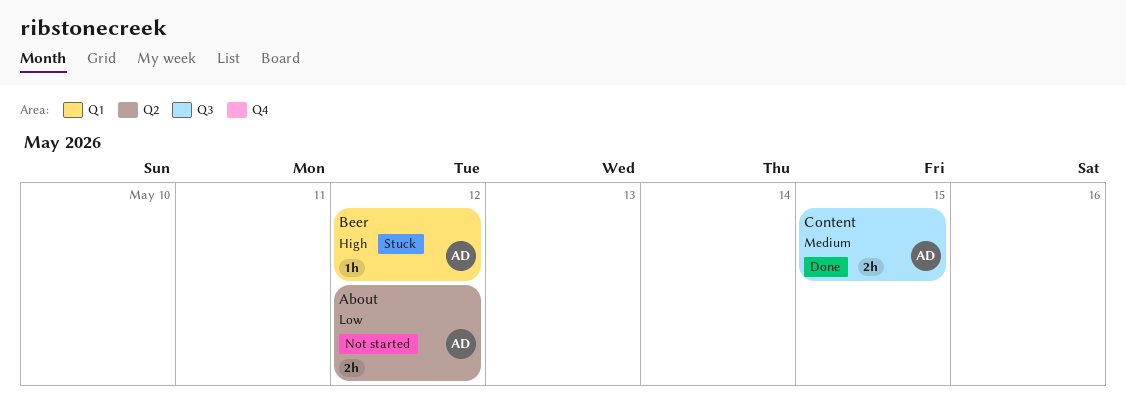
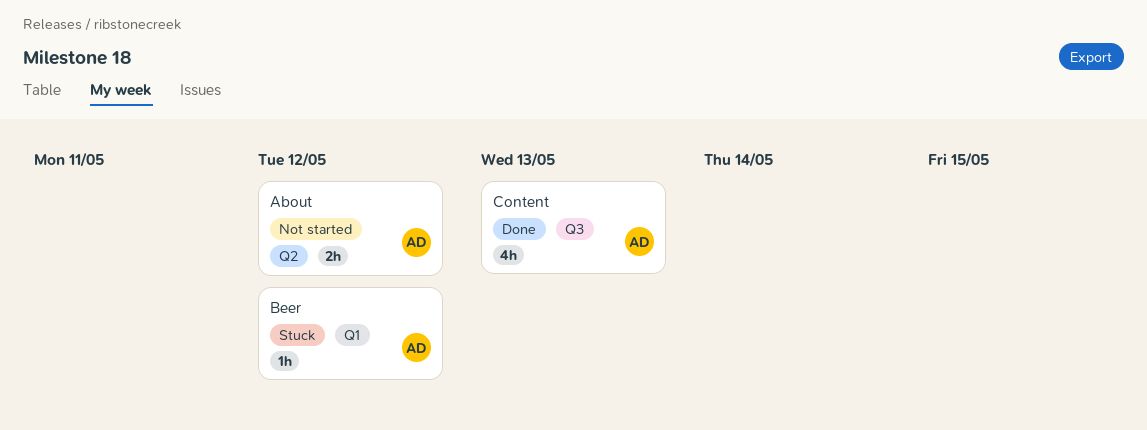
Content, estimate: 2h -> 4h
Content, due: May 15 -> May 13

